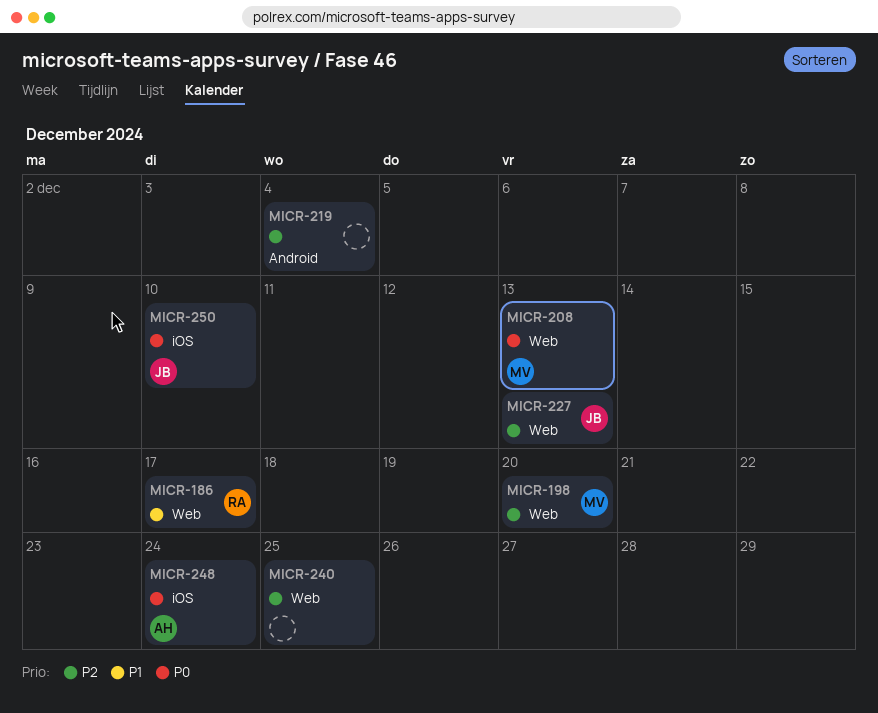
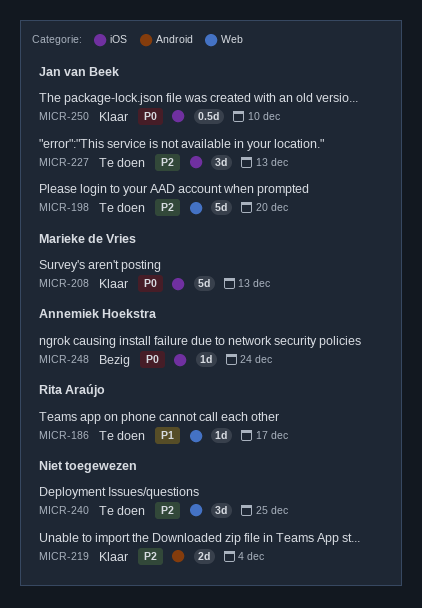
MICR-198, owner: Marieke de Vries -> Jan van Beek
MICR-208, label: Web -> iOS
MICR-227, label: Web -> iOS

